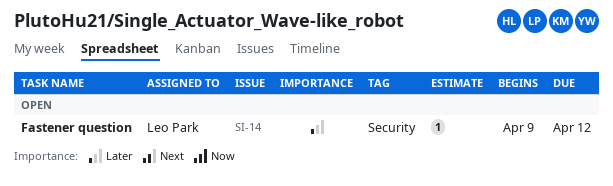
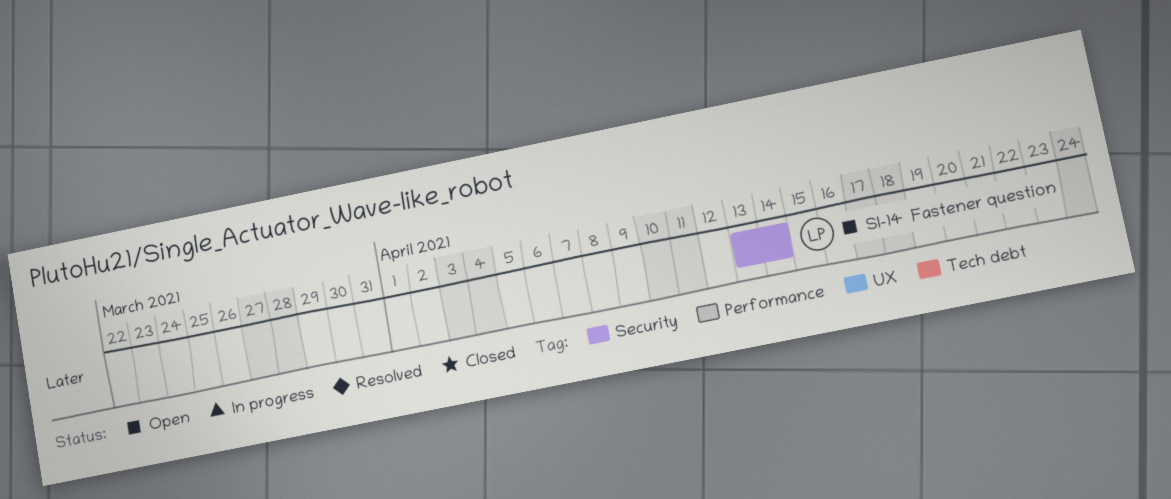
SI-14, start: Apr 9 -> Apr 13
SI-14, due: Apr 12 -> Apr 14

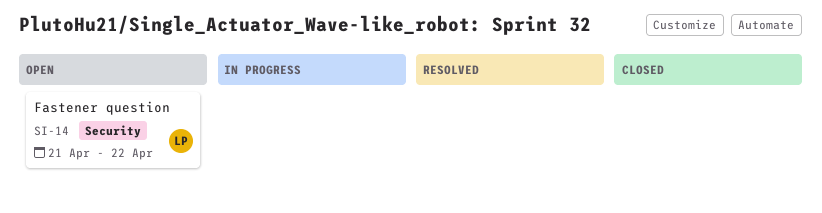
SI-14, start: Apr 13 -> Apr 21
SI-14, due: Apr 14 -> Apr 22

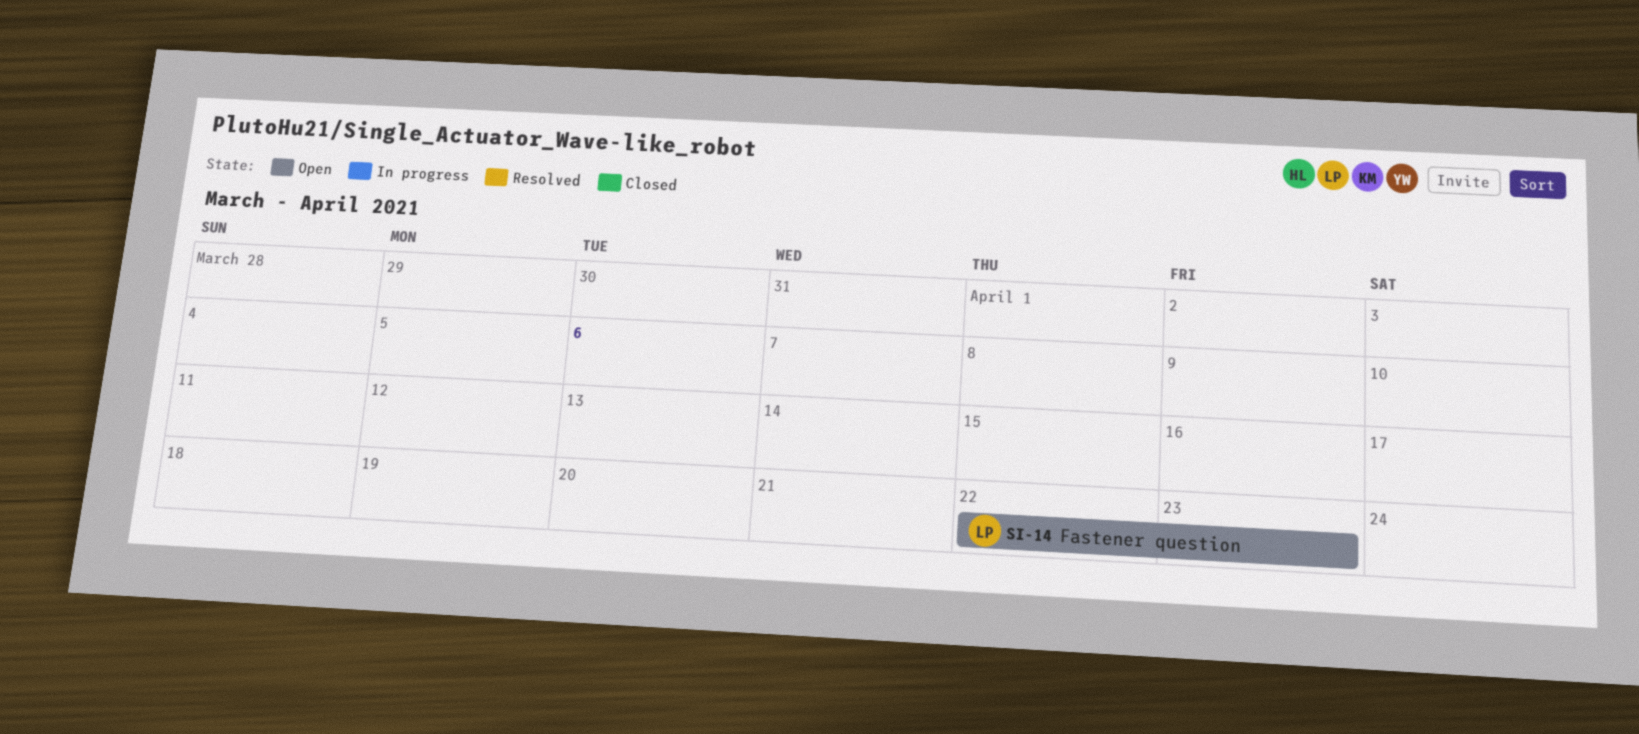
SI-14, start: Apr 21 -> Apr 22
SI-14, due: Apr 22 -> Apr 23

